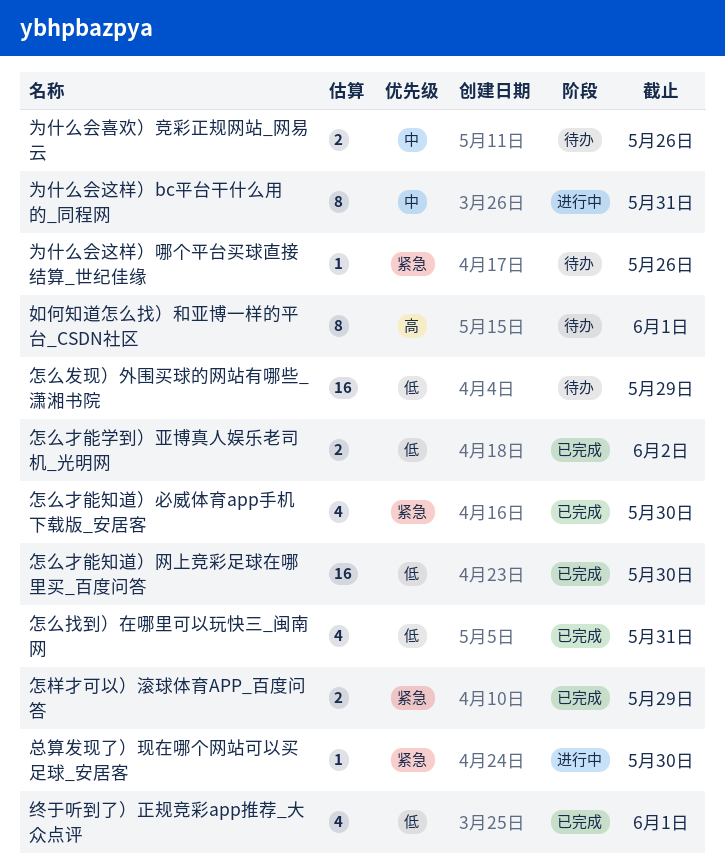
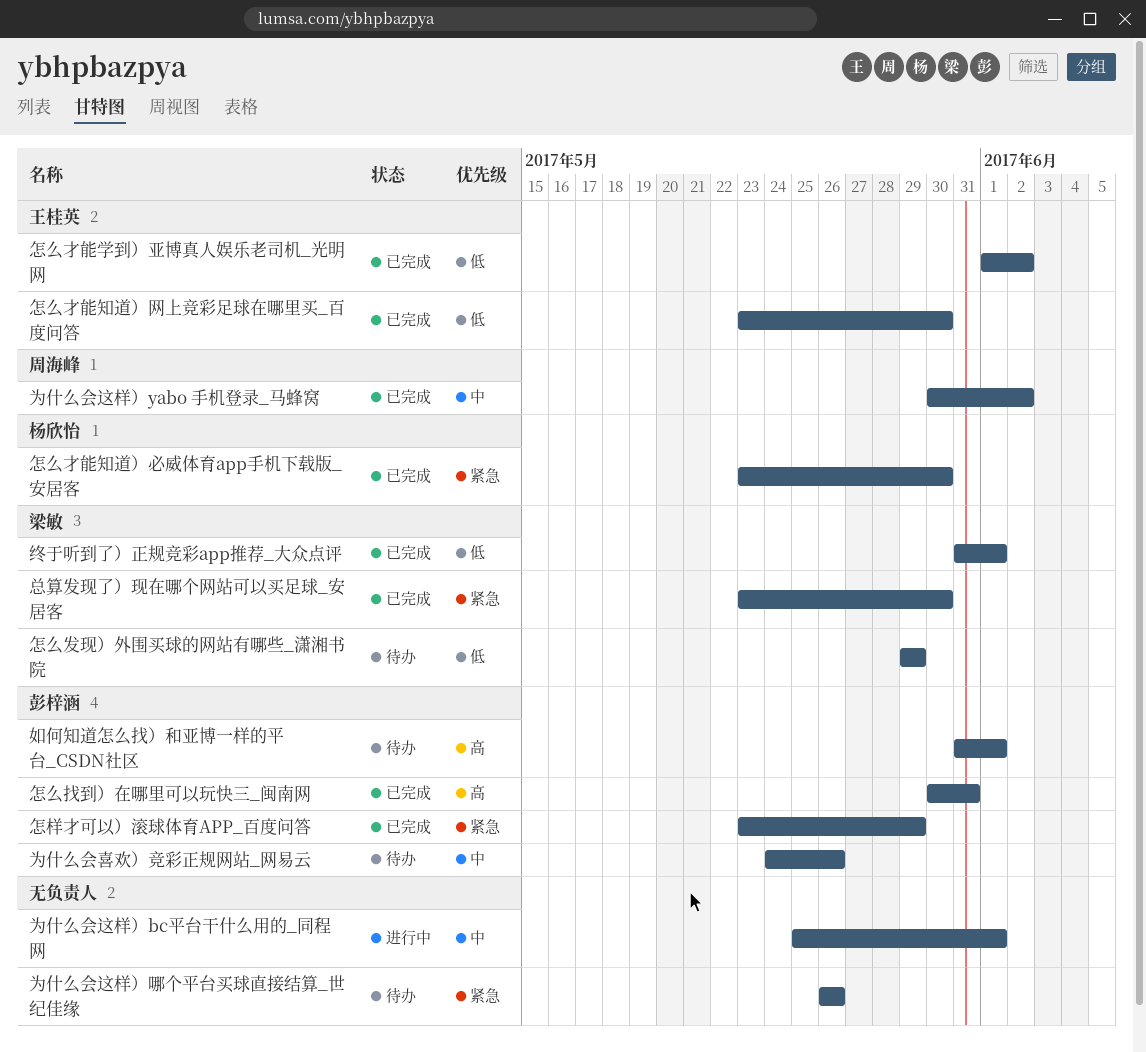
为什么会这样）bc平台干什么用的_同程网, due: May 31 -> Jun 1
为什么会这样）yabo 手机登录_马蜂窝: none -> present
怎么找到）在哪里可以玩快三_闽南网, priority: 低 -> 高
总算发现了）现在哪个网站可以买足球_安居客, status: 进行中 -> 已完成

